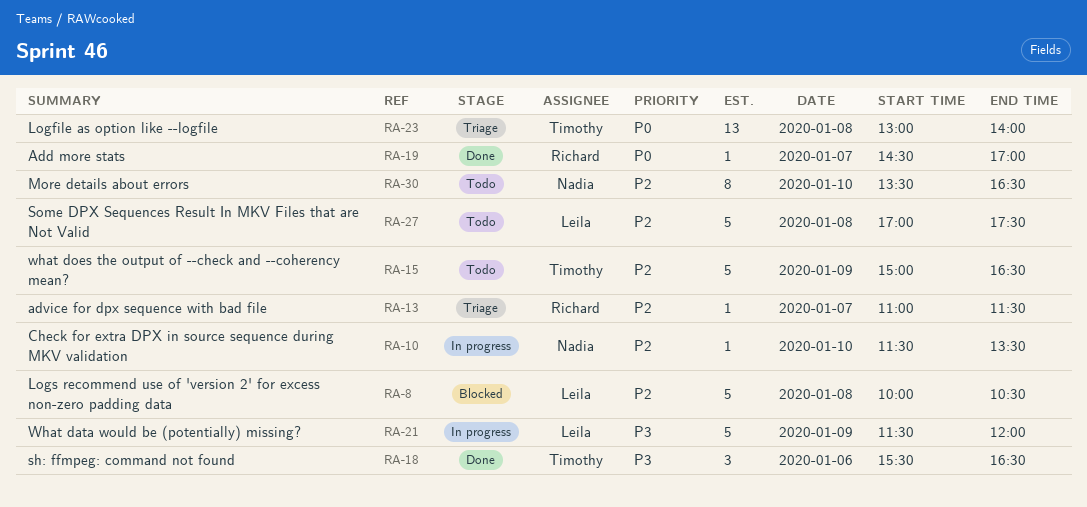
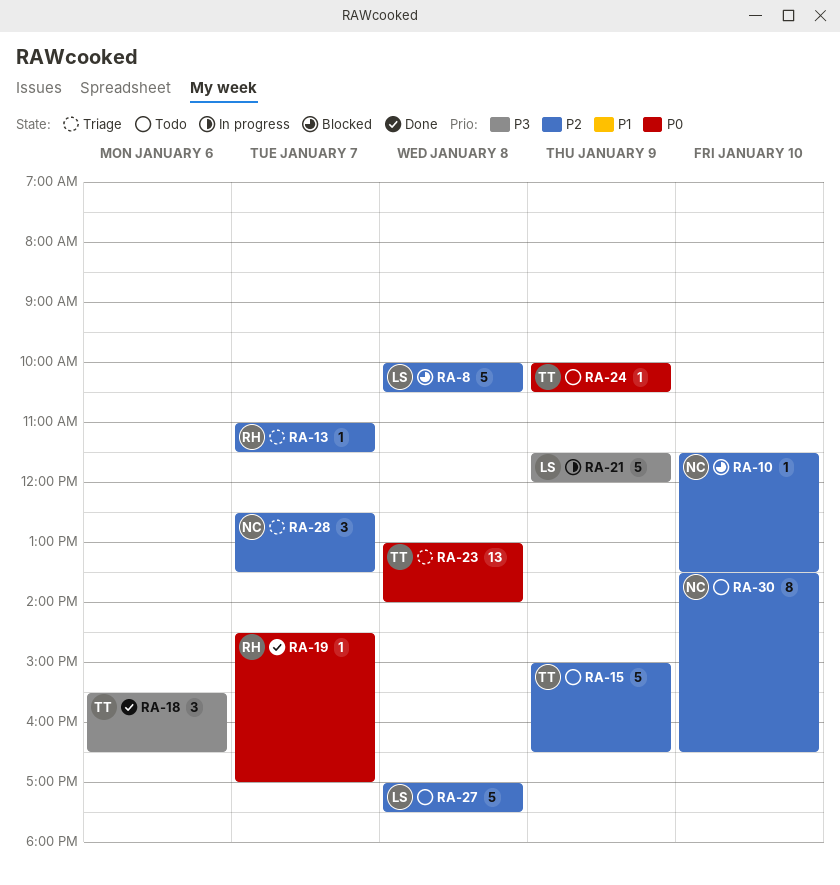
RA-10, status: In progress -> Blocked
RA-24: none -> present
RA-28: none -> present

